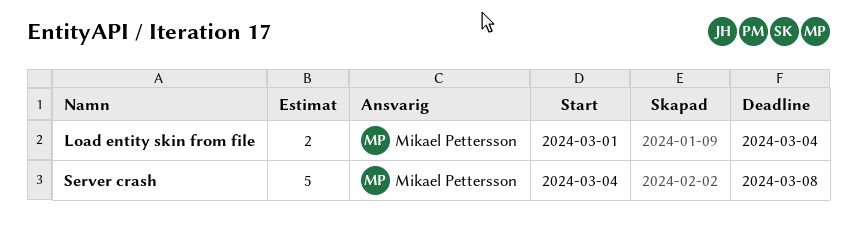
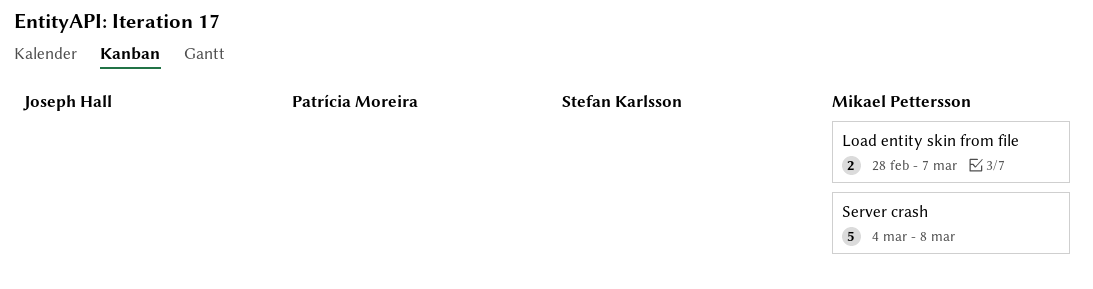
Load entity skin from file, start: Mar 1 -> Feb 28
Load entity skin from file, due: Mar 4 -> Mar 7

